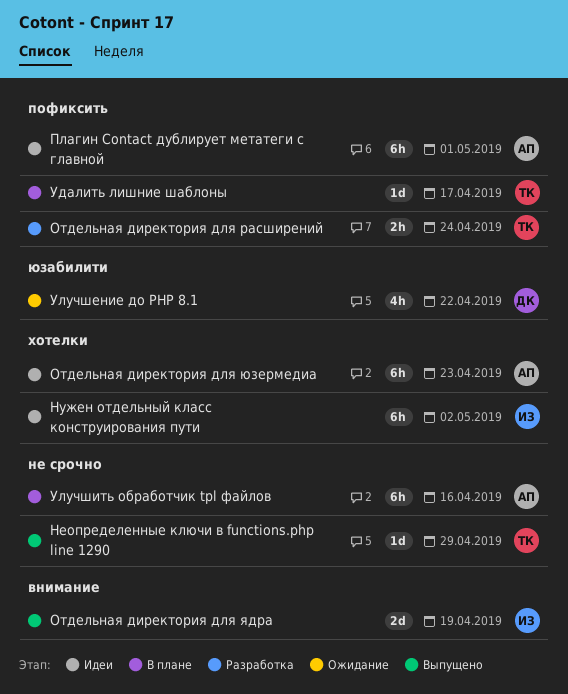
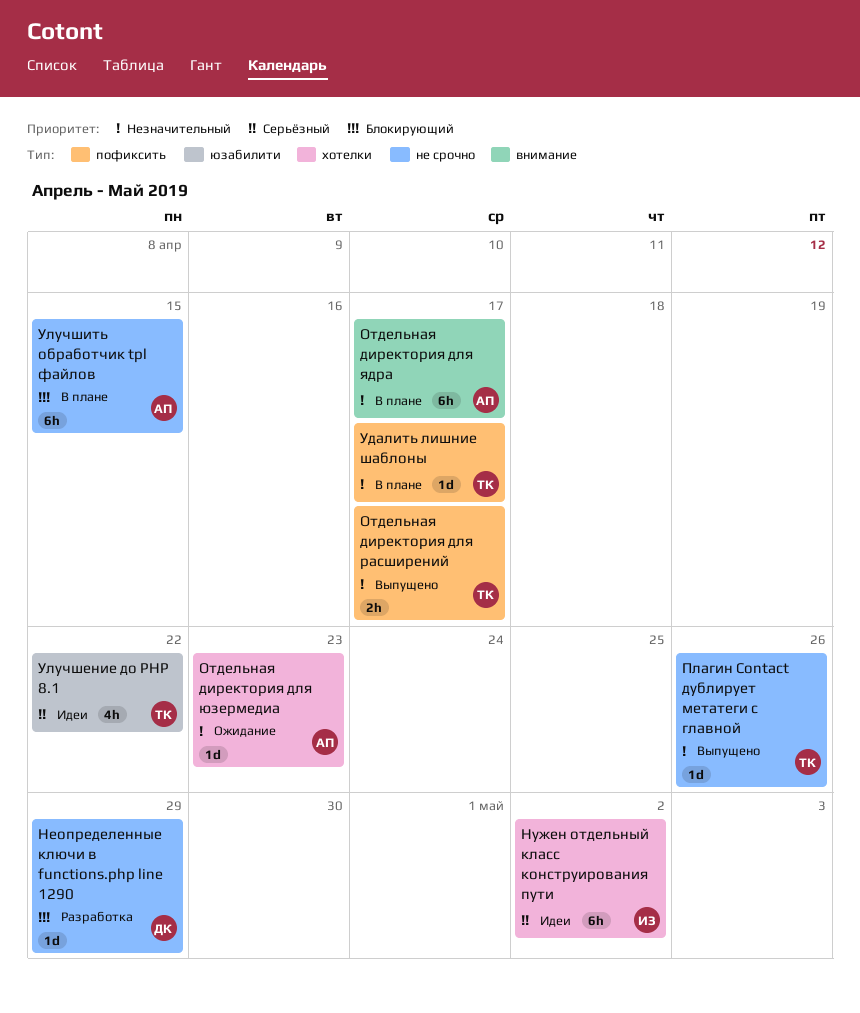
Неопределенные ключи в functions.php line 1290, status: Выпущено -> Разработка
Неопределенные ключи в functions.php line 1290, owner: ТК -> ДК
Отдельная директория для расширений, status: Разработка -> Выпущено
Отдельная директория для расширений, due: Apr 24 -> Apr 17
Отдельная директория для юзермедиа, status: Идеи -> Ожидание
Отдельная директория для юзермедиа, estimate: 6h -> 1d
Отдельная директория для ядра, status: Выпущено -> В плане
Отдельная директория для ядра, owner: ИЗ -> АП
Отдельная директория для ядра, estimate: 2d -> 6h
Отдельная директория для ядра, due: Apr 19 -> Apr 17
Плагин Contact дублирует метатеги с главной, status: Идеи -> Выпущено
Плагин Contact дублирует метатеги с главной, owner: АП -> ТК
Плагин Contact дублирует метатеги с главной, label: пофиксить -> не срочно
Плагин Contact дублирует метатеги с главной, estimate: 6h -> 1d
Плагин Contact дублирует метатеги с главной, due: May 1 -> Apr 26
Улучшение до PHP 8.1, status: Ожидание -> Идеи
Улучшение до PHP 8.1, owner: ДК -> ТК
Улучшить обработчик tpl файлов, due: Apr 16 -> Apr 15

